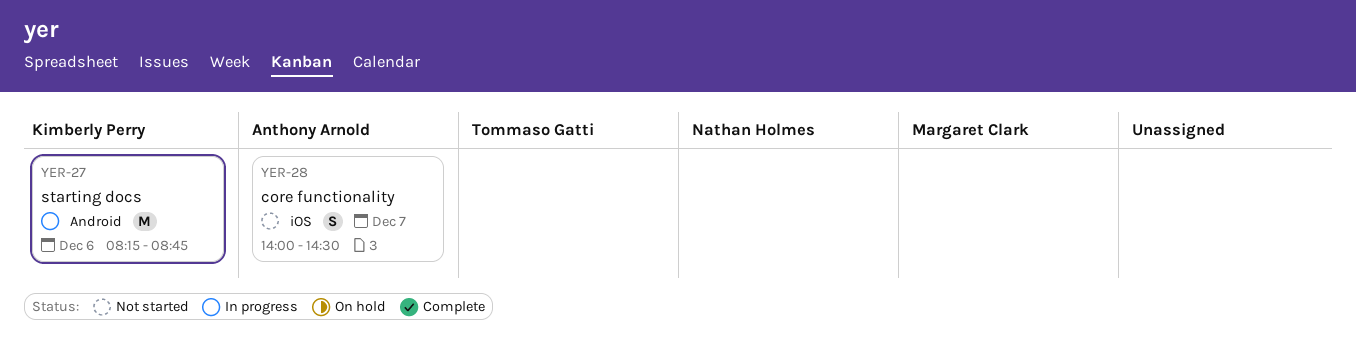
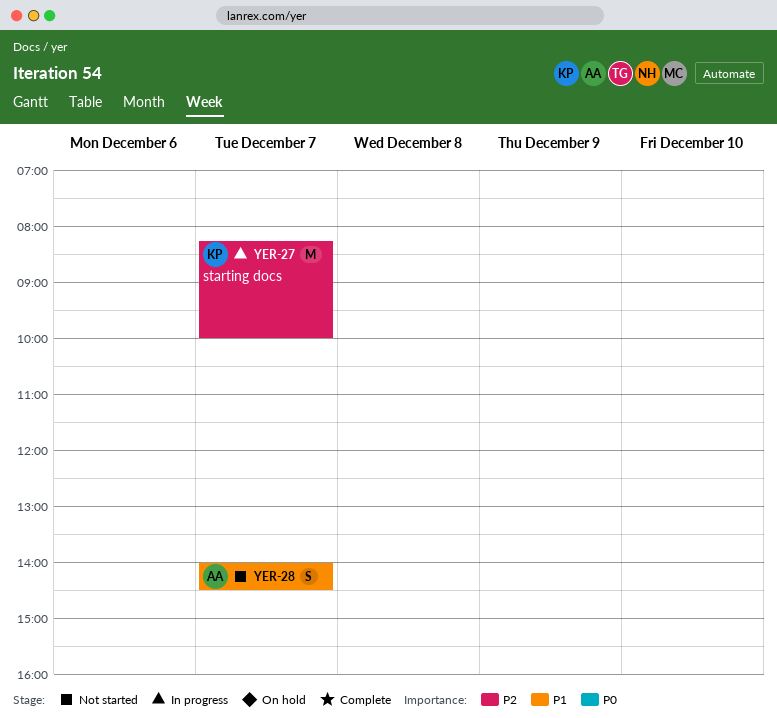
YER-27, day: Dec 6 -> Dec 7
YER-27, ends: 08:45 -> 10:00

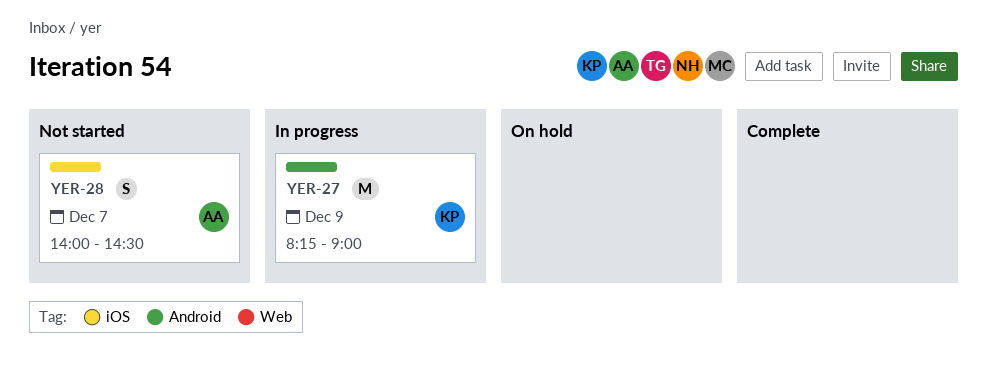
YER-27, day: Dec 7 -> Dec 9
YER-27, ends: 10:00 -> 09:00

